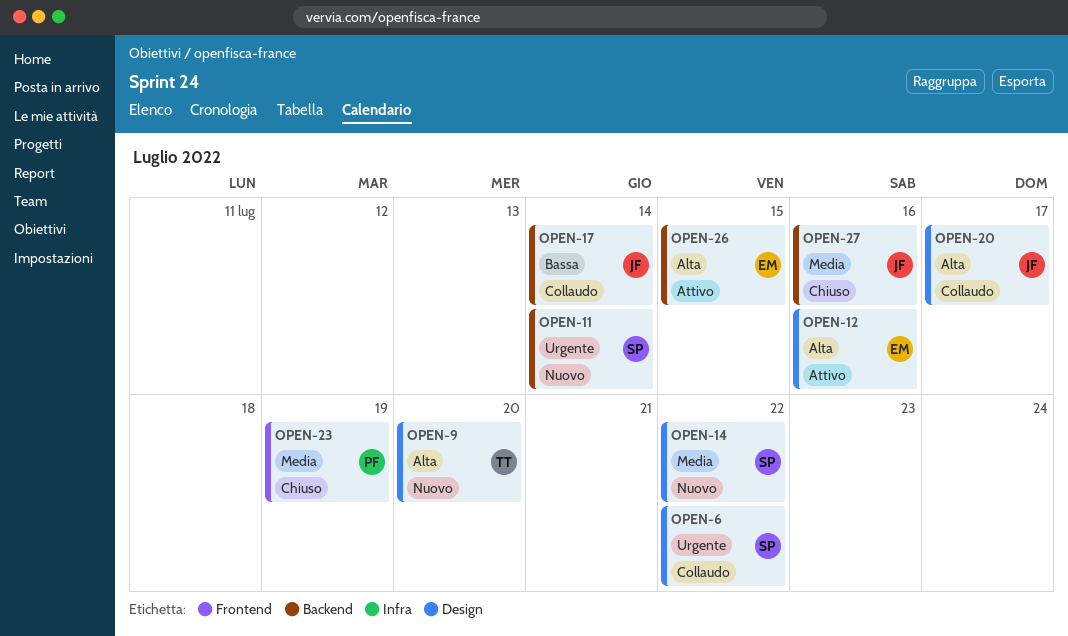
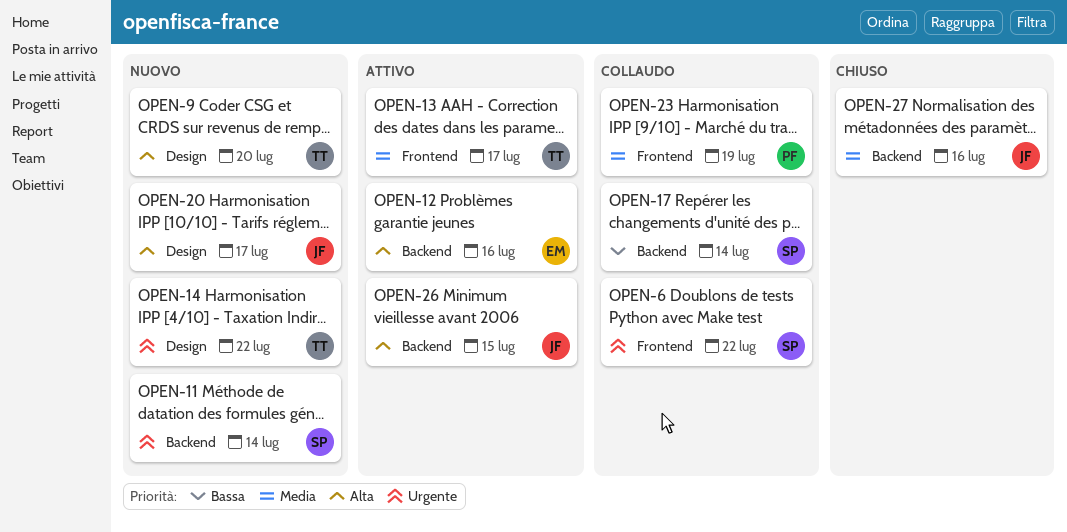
OPEN-6, label: Design -> Frontend
OPEN-12, label: Design -> Backend
OPEN-13: none -> present
OPEN-14, owner: SP -> TT
OPEN-14, priority: Media -> Urgente
OPEN-17, owner: JF -> SP
OPEN-20, status: Collaudo -> Nuovo
OPEN-23, status: Chiuso -> Collaudo
OPEN-26, owner: EM -> JF

